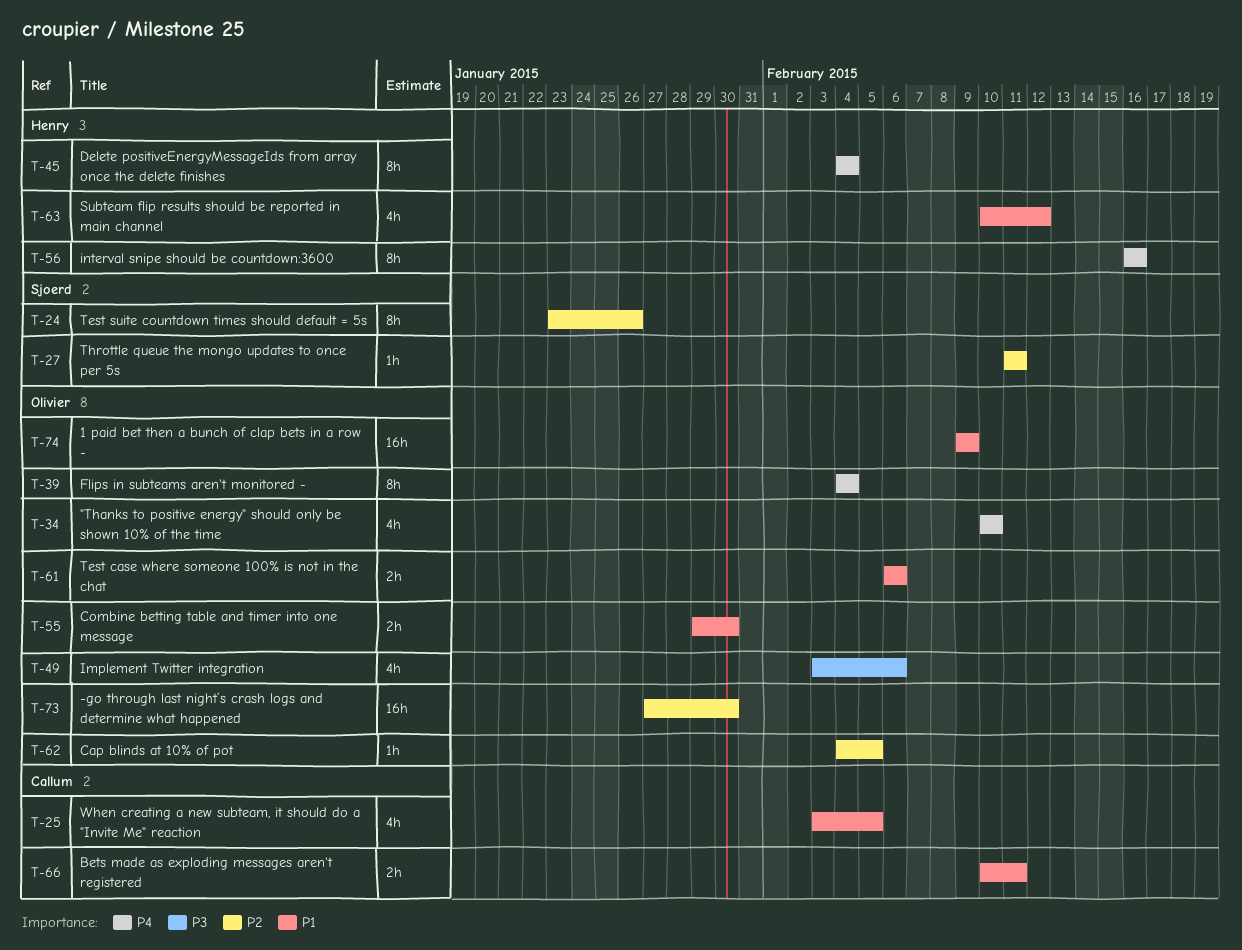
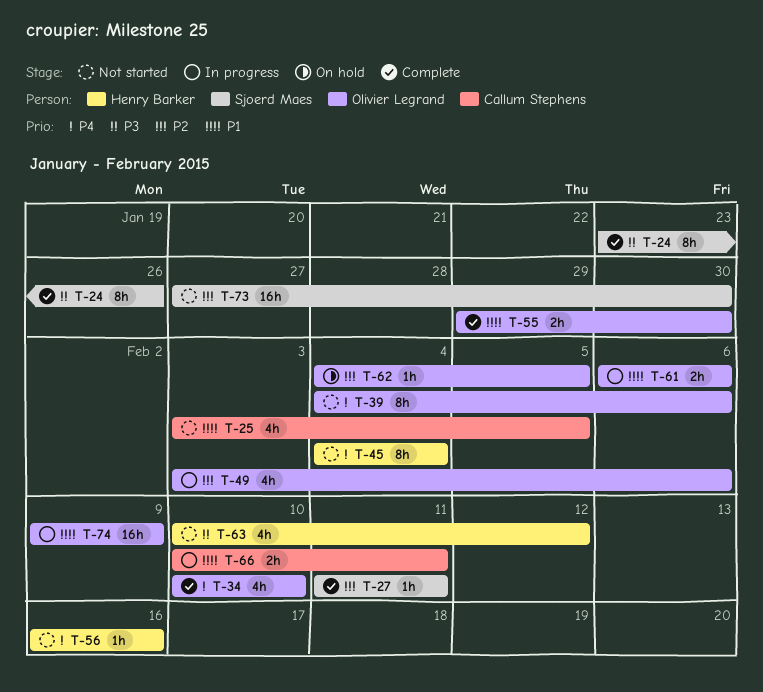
T-24, priority: P2 -> P3
T-39, due: Feb 4 -> Feb 6
T-49, priority: P3 -> P2
T-56, estimate: 8h -> 1h
T-63, priority: P1 -> P3
T-73, owner: Olivier Legrand -> Sjoerd Maes

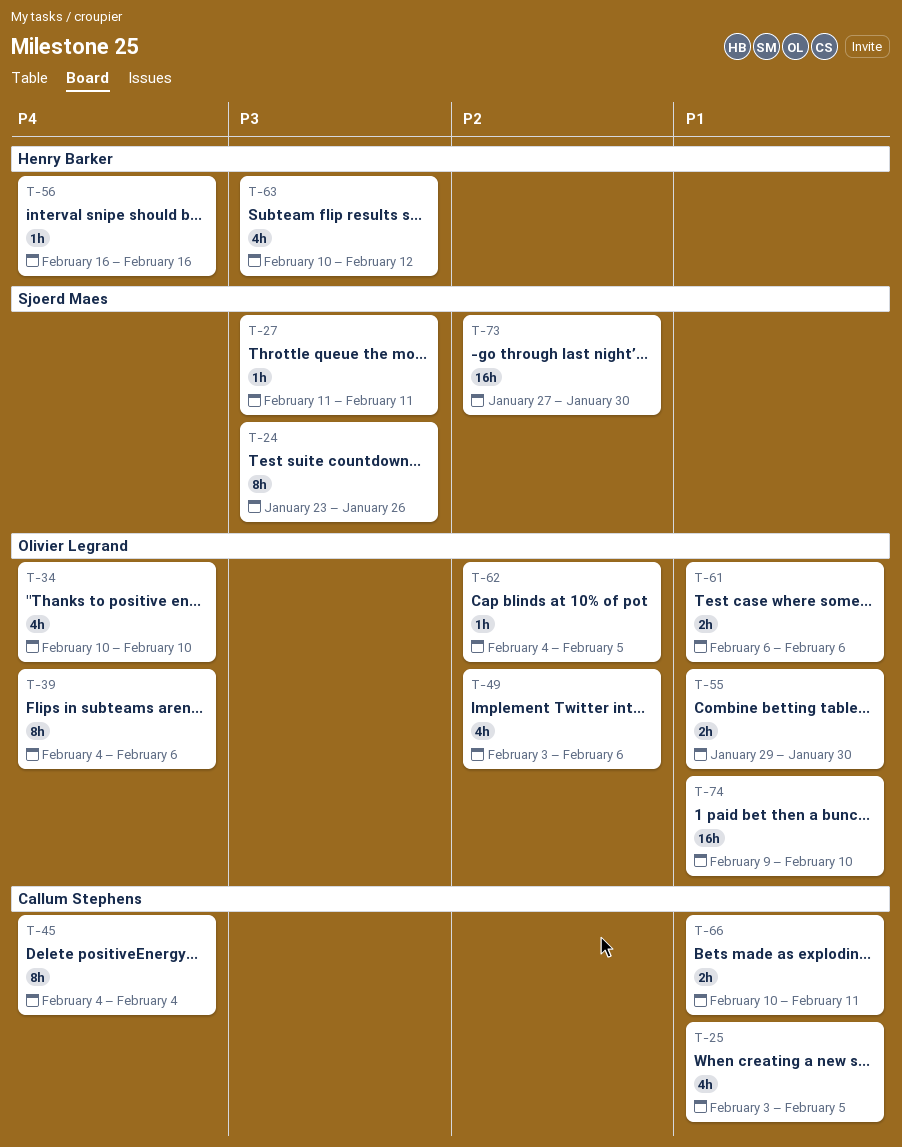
T-27, priority: P2 -> P3
T-45, owner: Henry Barker -> Callum Stephens
T-74, due: Feb 9 -> Feb 10

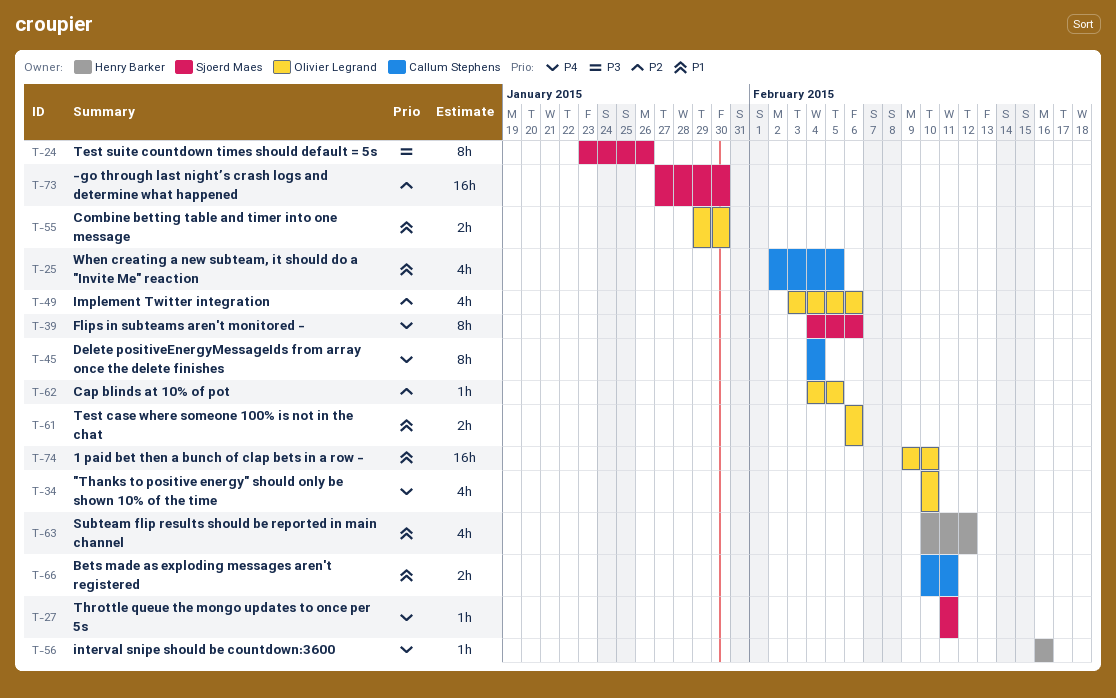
T-25, start: Feb 3 -> Feb 2
T-27, priority: P3 -> P4
T-39, owner: Olivier Legrand -> Sjoerd Maes
T-63, priority: P3 -> P1

